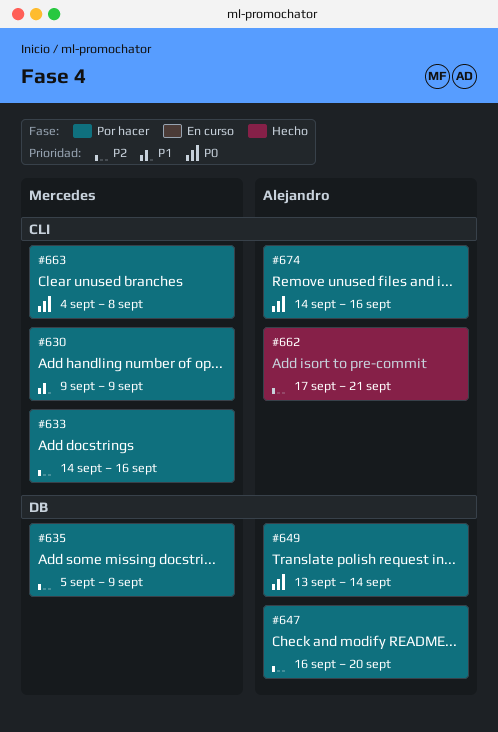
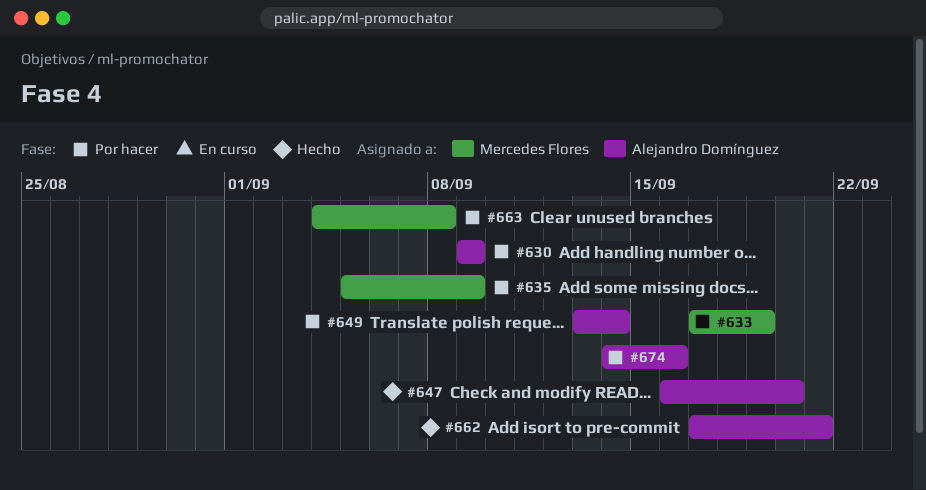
#630, owner: Mercedes Flores -> Alejandro Domínguez
#633, start: Sep 14 -> Sep 17
#633, due: Sep 16 -> Sep 19
#647, status: Por hacer -> Hecho

